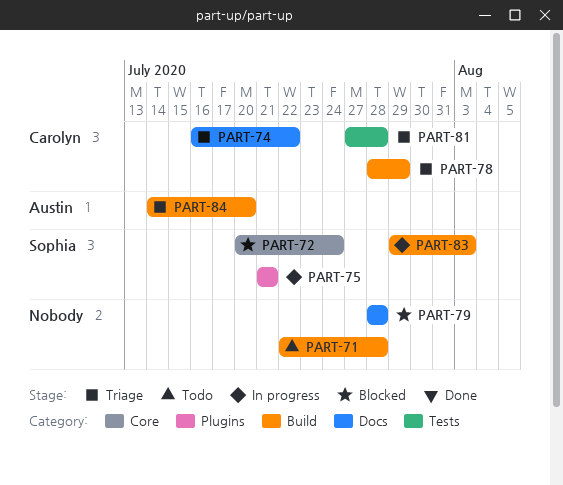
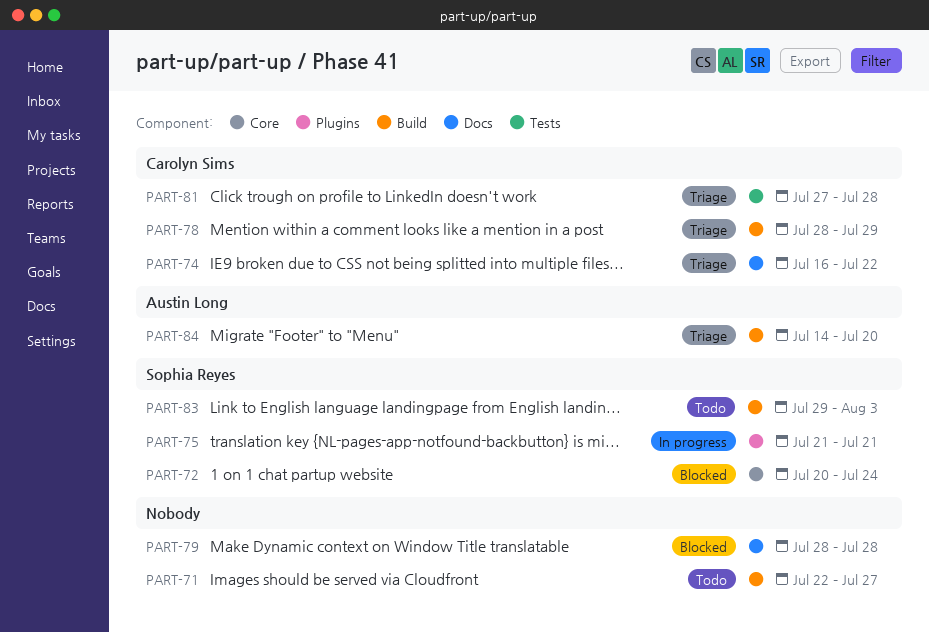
PART-71, due: Jul 28 -> Jul 27
PART-83, status: In progress -> Todo

